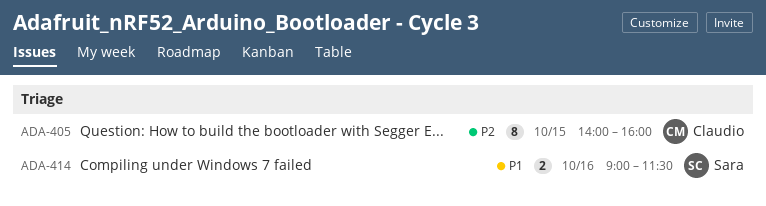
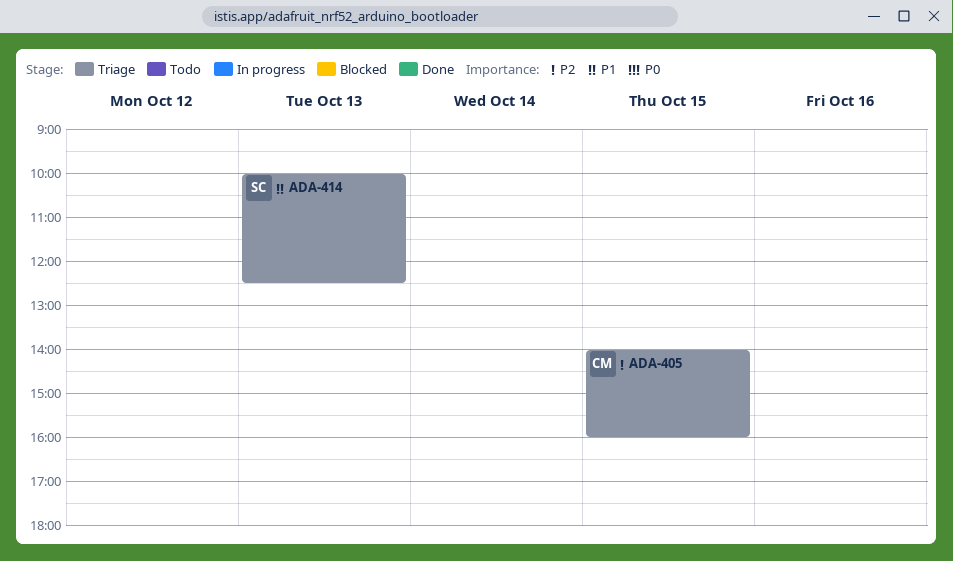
ADA-414, day: Oct 16 -> Oct 13
ADA-414, begins: 09:00 -> 10:00
ADA-414, ends: 11:30 -> 12:30

